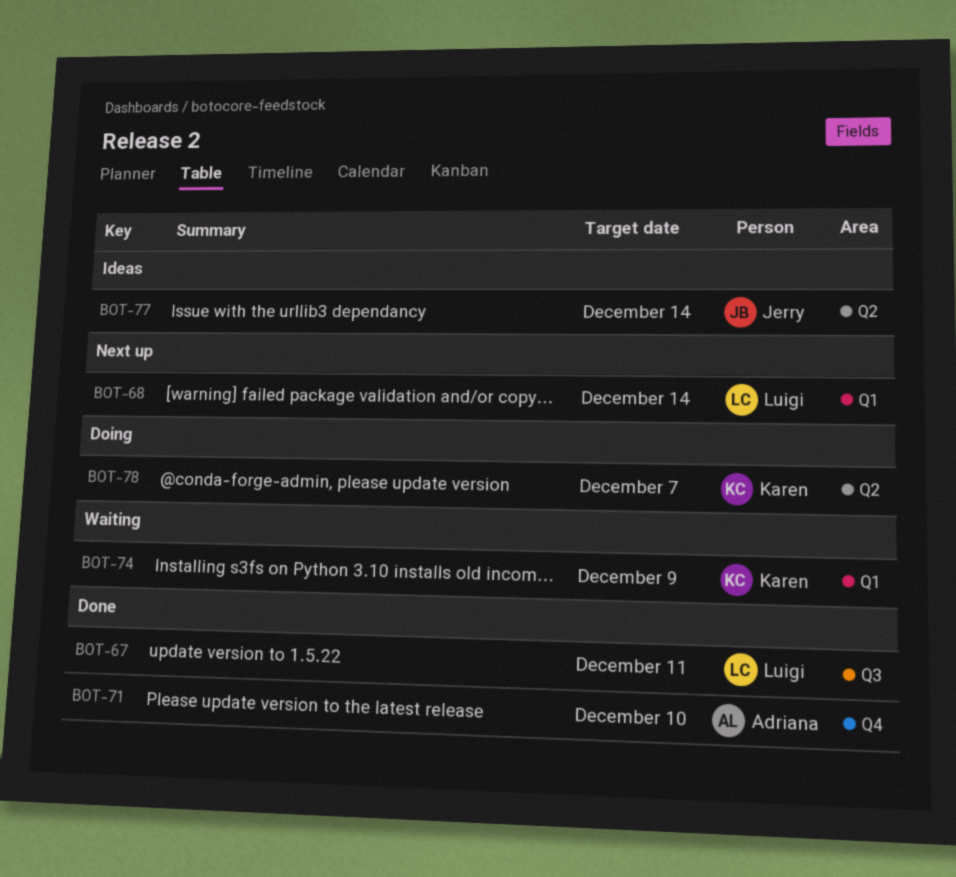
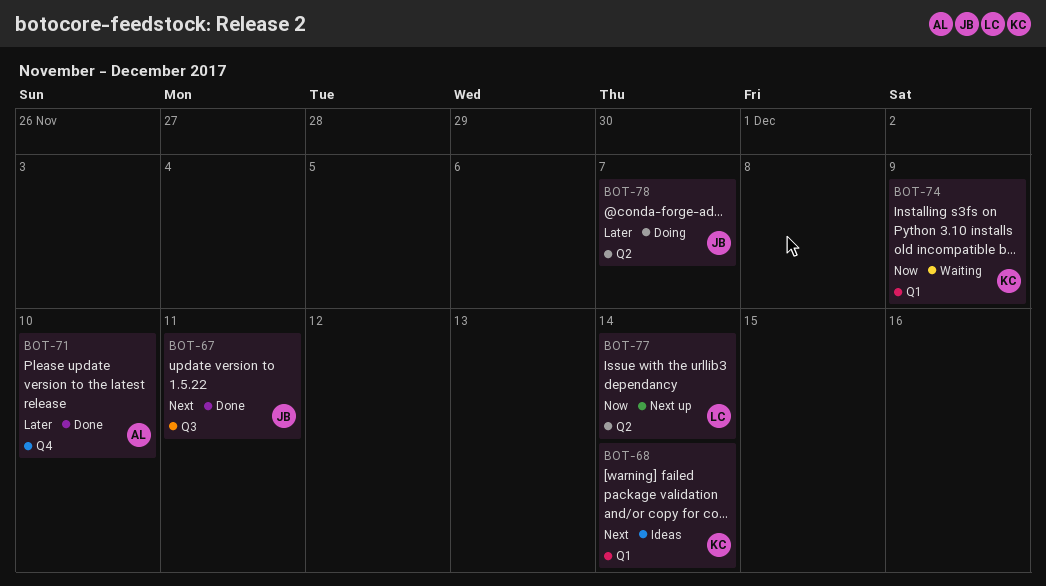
BOT-67, owner: Luigi -> Jerry
BOT-68, status: Next up -> Ideas
BOT-68, owner: Luigi -> Karen
BOT-77, status: Ideas -> Next up
BOT-77, owner: Jerry -> Luigi
BOT-78, owner: Karen -> Jerry

